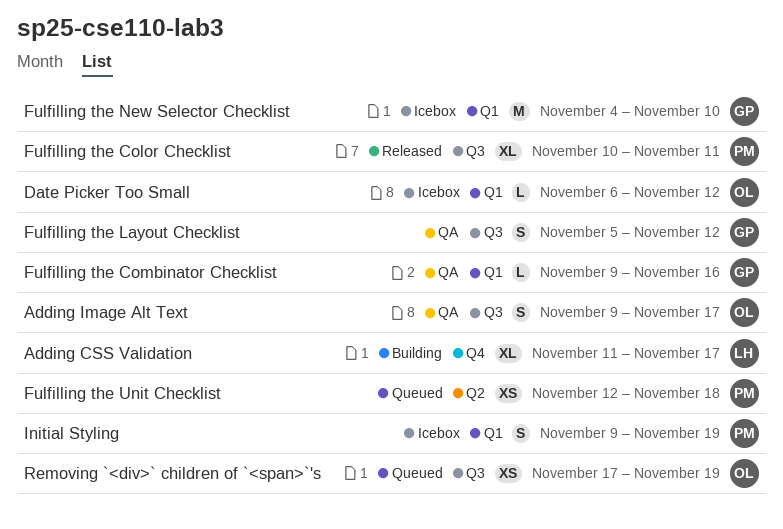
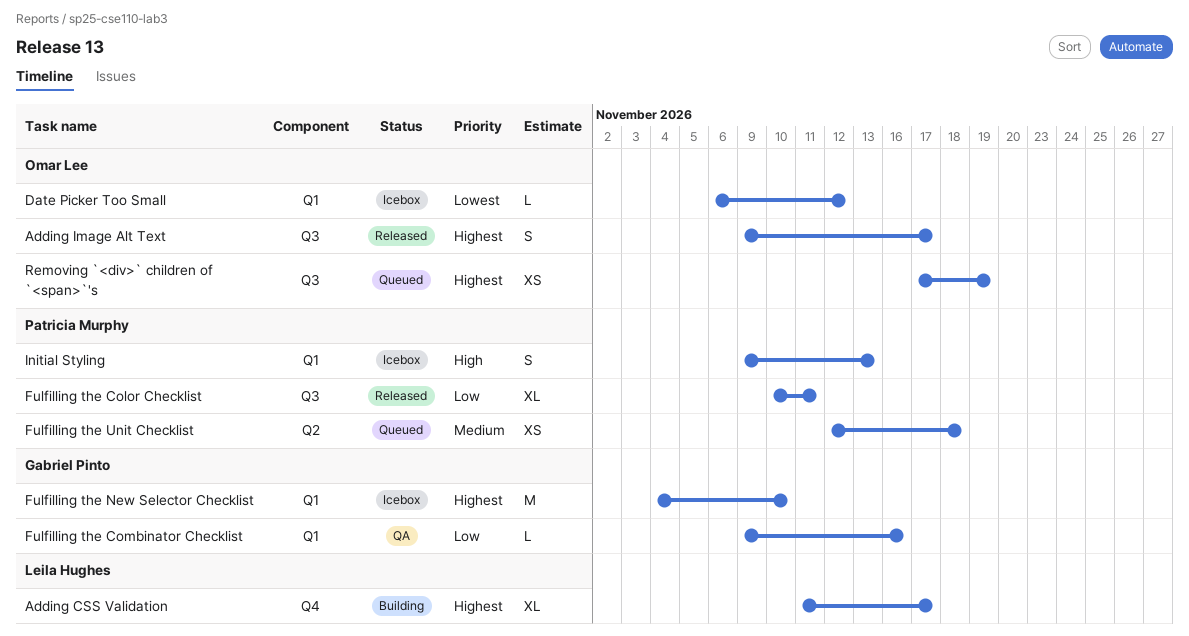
Adding Image Alt Text, status: QA -> Released
Fulfilling the Layout Checklist: present -> none
Initial Styling, due: Nov 19 -> Nov 13

